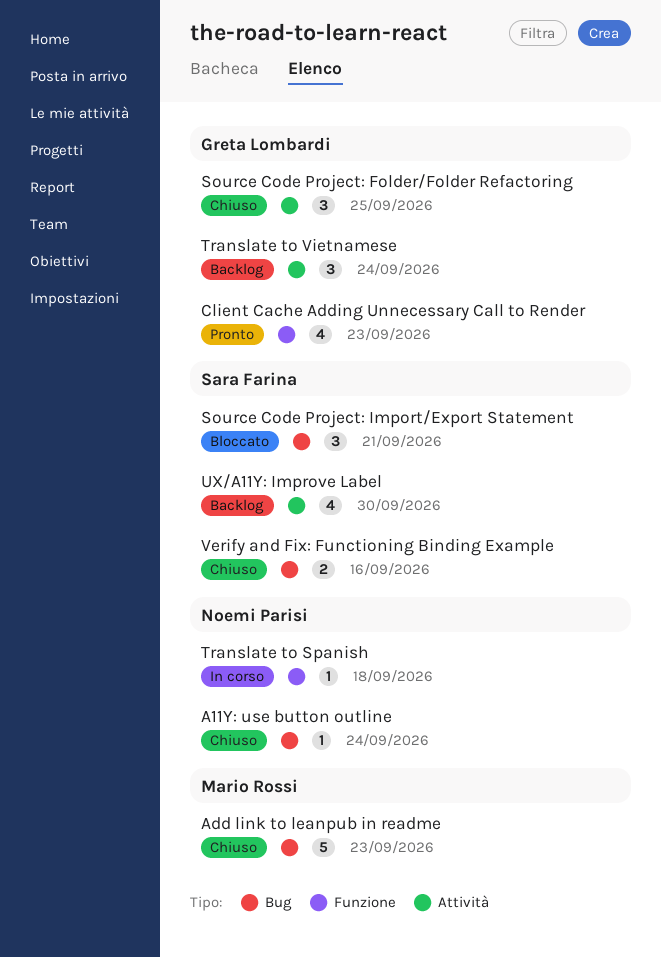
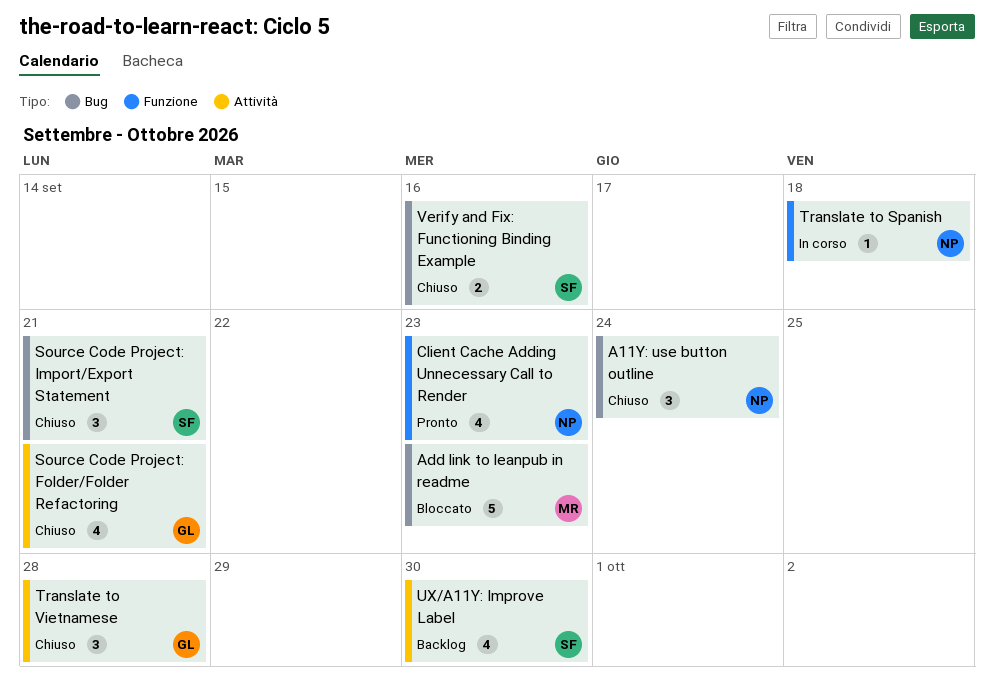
A11Y: use button outline, estimate: 1 -> 3
Add link to leanpub in readme, status: Chiuso -> Bloccato
Client Cache Adding Unnecessary Call to Render, owner: Greta Lombardi -> Noemi Parisi
Source Code Project: Folder/Folder Refactoring, estimate: 3 -> 4
Source Code Project: Folder/Folder Refactoring, due: Sep 25 -> Sep 21
Source Code Project: Import/Export Statement, status: Bloccato -> Chiuso
Translate to Vietnamese, status: Backlog -> Chiuso
Translate to Vietnamese, due: Sep 24 -> Sep 28

